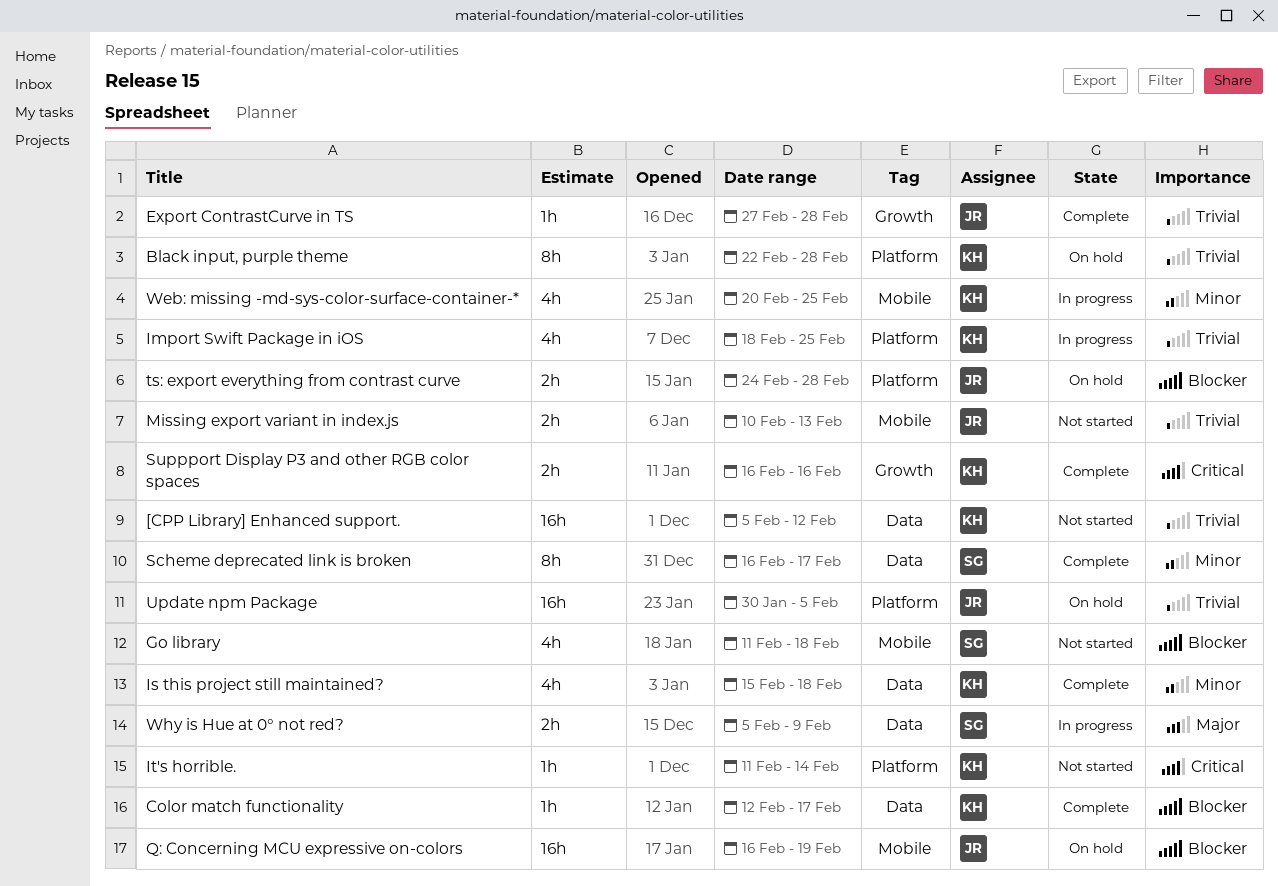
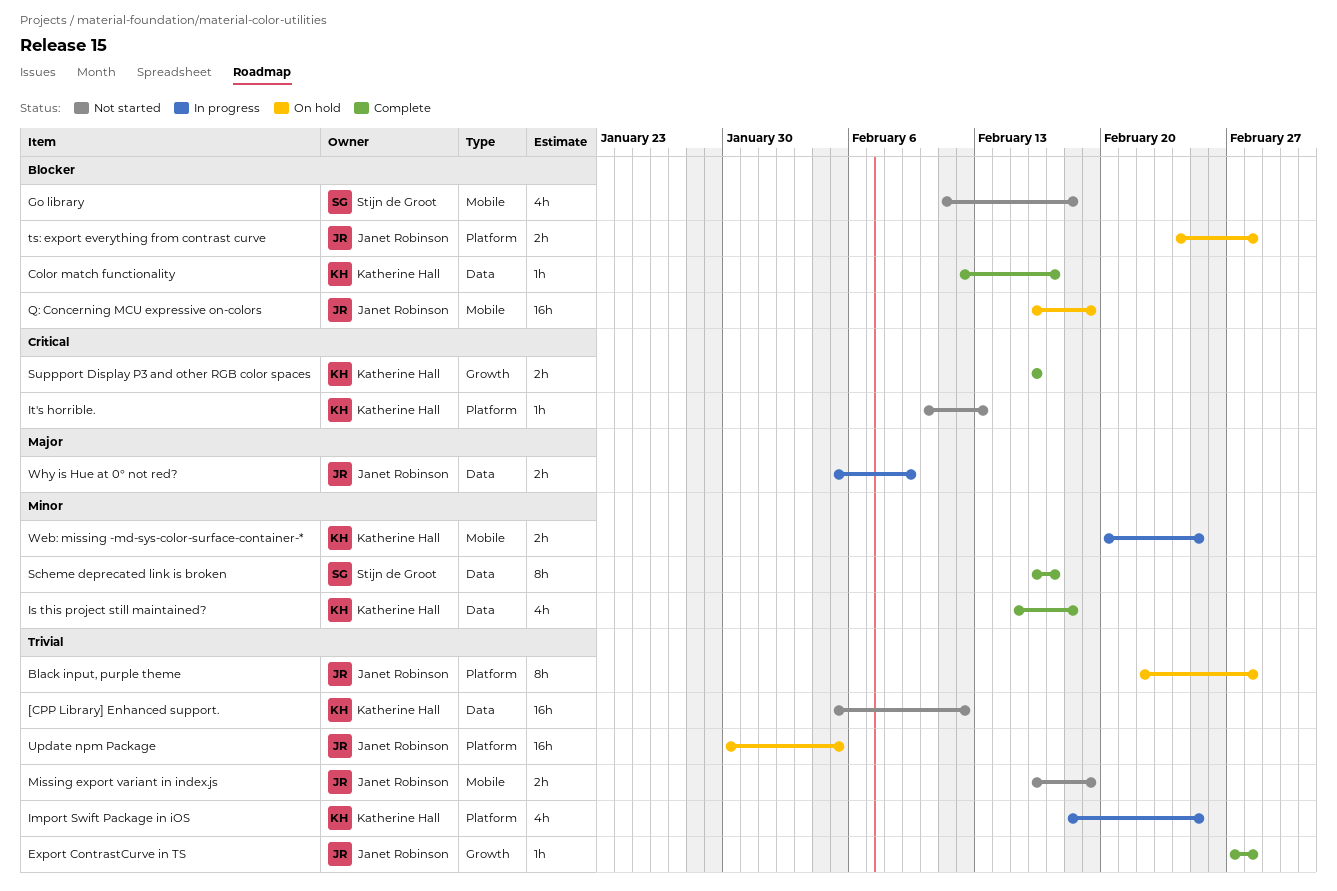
Black input, purple theme, owner: Katherine Hall -> Janet Robinson
It's horrible., start: Feb 11 -> Feb 10
It's horrible., due: Feb 14 -> Feb 13
Missing export variant in index.js, start: Feb 10 -> Feb 16
Missing export variant in index.js, due: Feb 13 -> Feb 19
Web: missing -md-sys-color-surface-container-*, estimate: 4h -> 2h
Why is Hue at 0° not red?, owner: Stijn de Groot -> Janet Robinson

